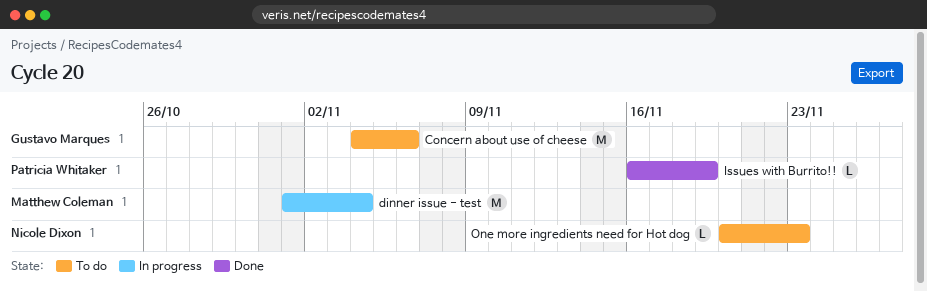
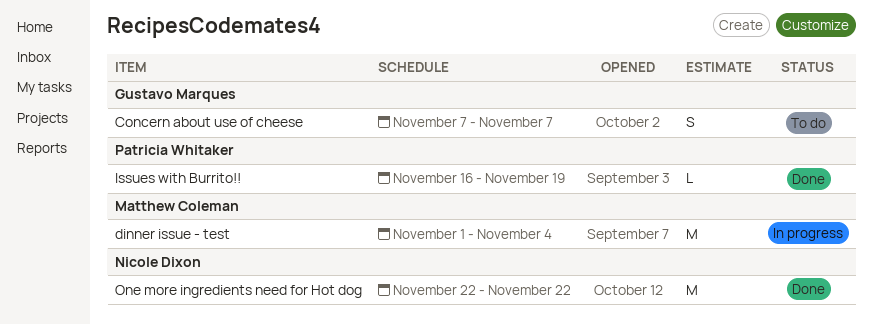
Concern about use of cheese, estimate: M -> S
Concern about use of cheese, start: Nov 4 -> Nov 7
Concern about use of cheese, due: Nov 6 -> Nov 7
One more ingredients need for Hot dog, status: To do -> Done
One more ingredients need for Hot dog, estimate: L -> M
One more ingredients need for Hot dog, start: Nov 20 -> Nov 22
One more ingredients need for Hot dog, due: Nov 23 -> Nov 22

